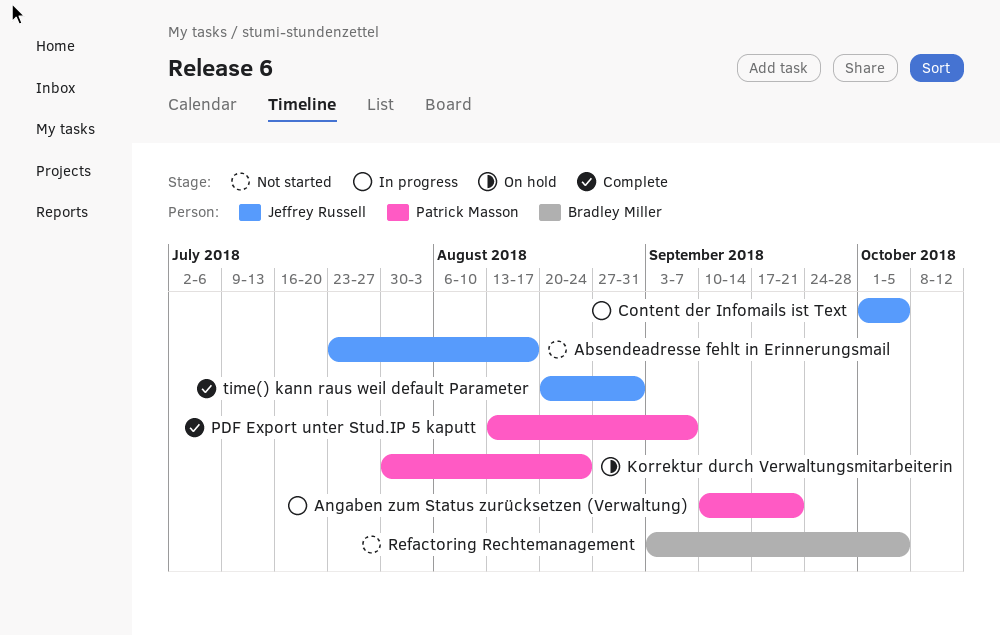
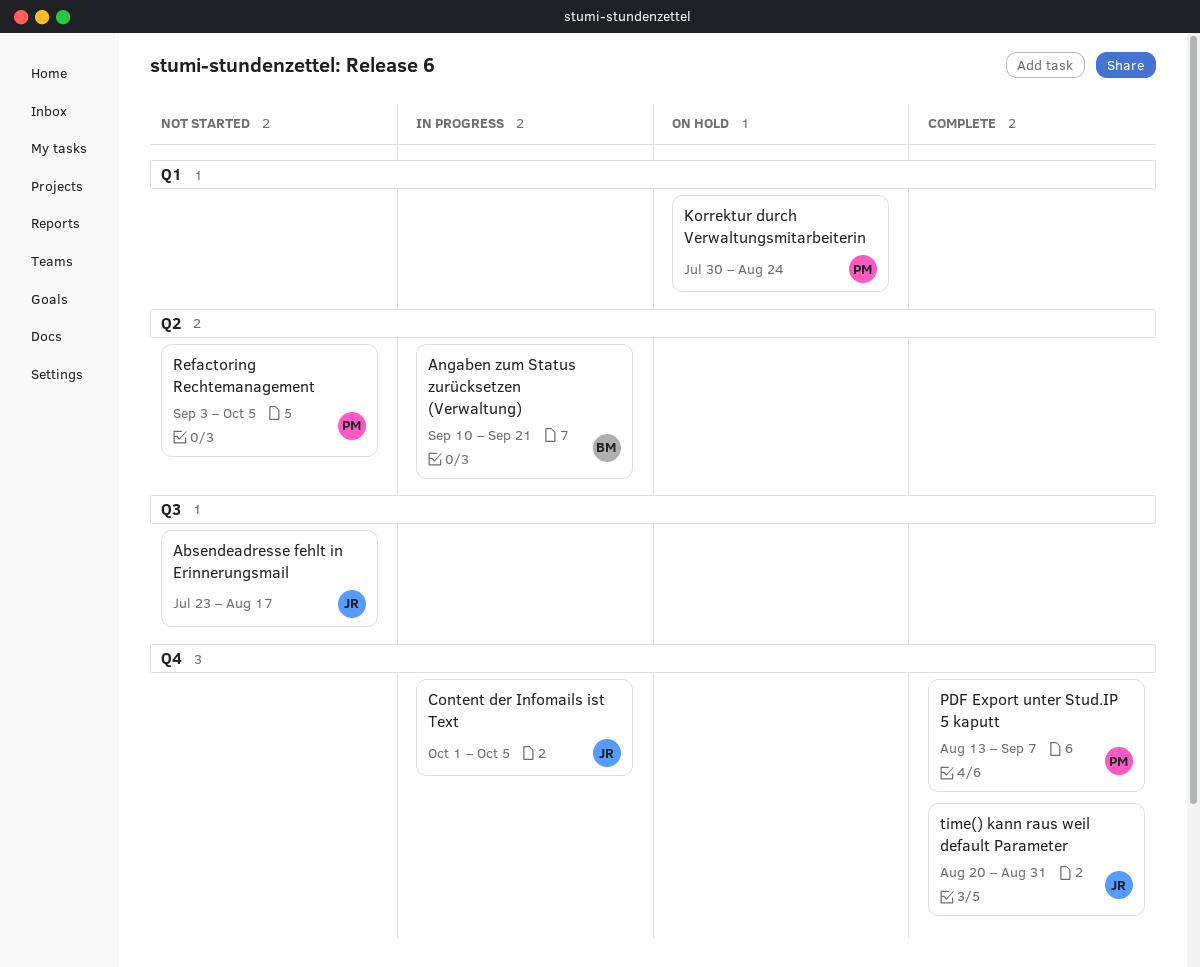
Angaben zum Status zurücksetzen (Verwaltung), owner: Patrick Masson -> Bradley Miller
Refactoring Rechtemanagement, owner: Bradley Miller -> Patrick Masson

